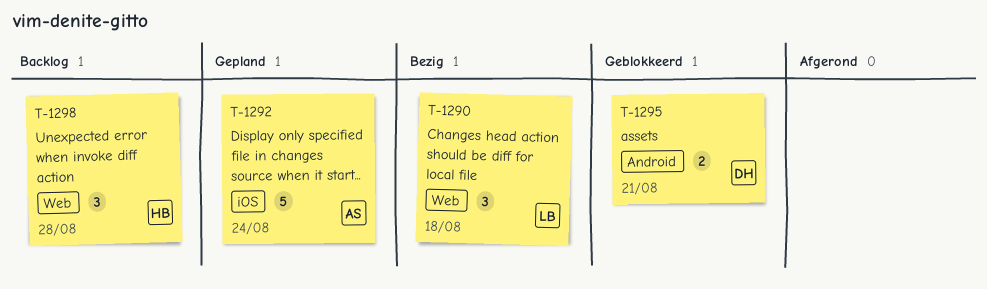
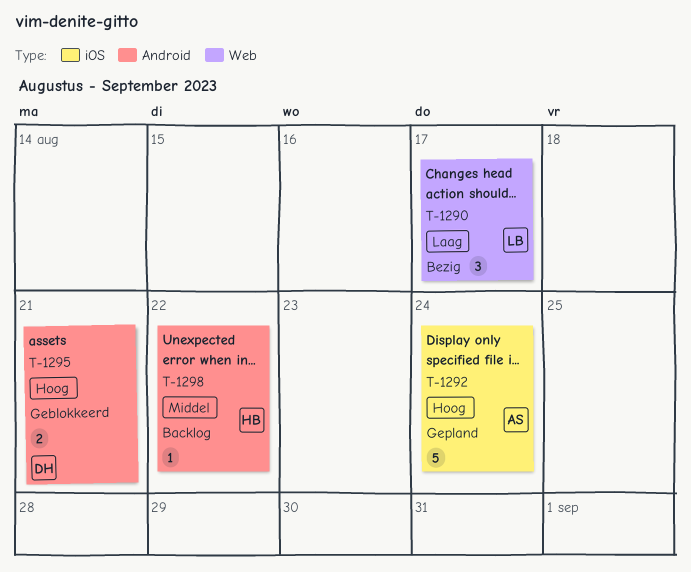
T-1290, due: Aug 18 -> Aug 17
T-1298, label: Web -> Android
T-1298, estimate: 3 -> 1
T-1298, due: Aug 28 -> Aug 22

